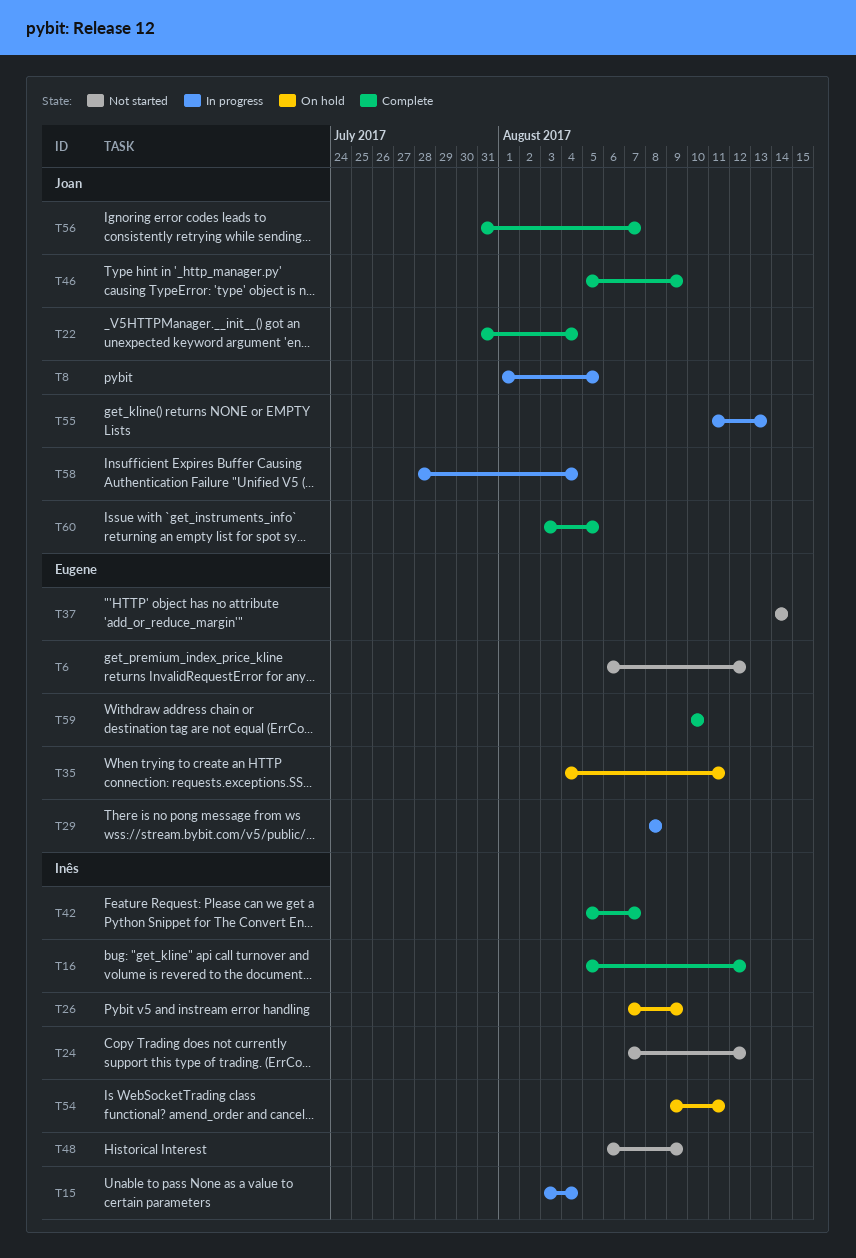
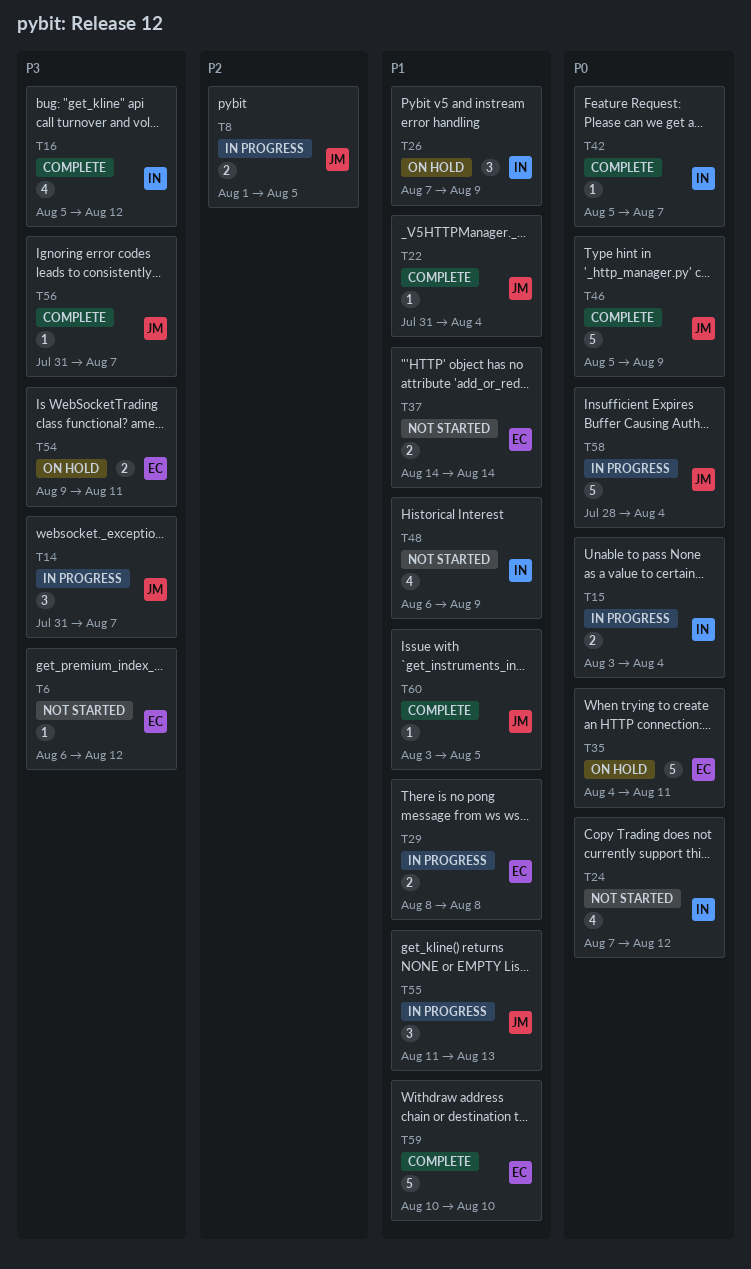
T14: none -> present
T54, owner: Inês -> Eugene

